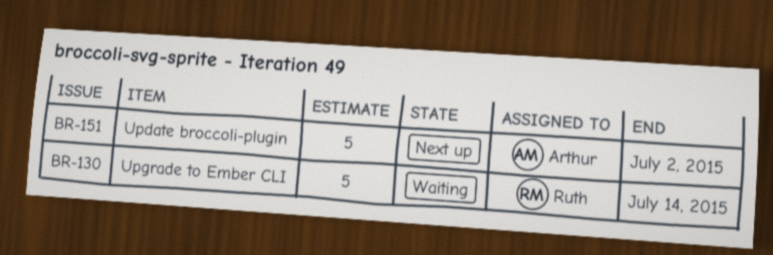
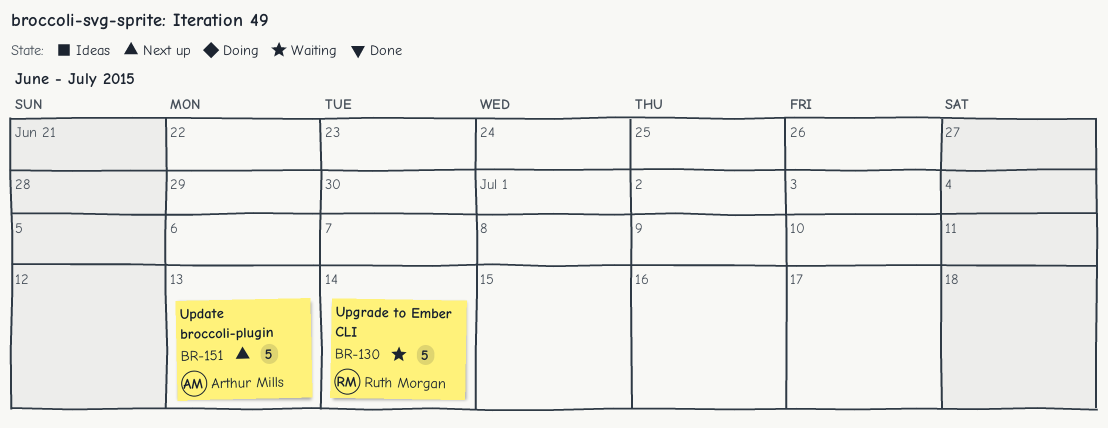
BR-151, due: Jul 2 -> Jul 13

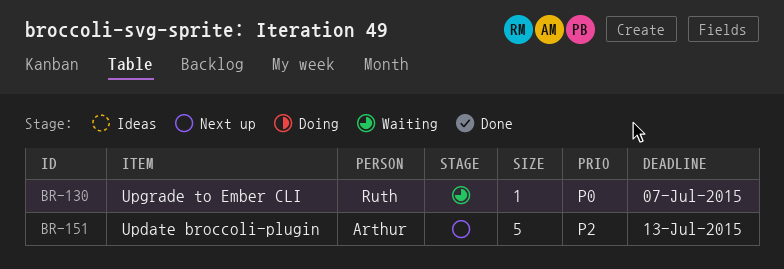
BR-130, estimate: 5 -> 1
BR-130, due: Jul 14 -> Jul 7

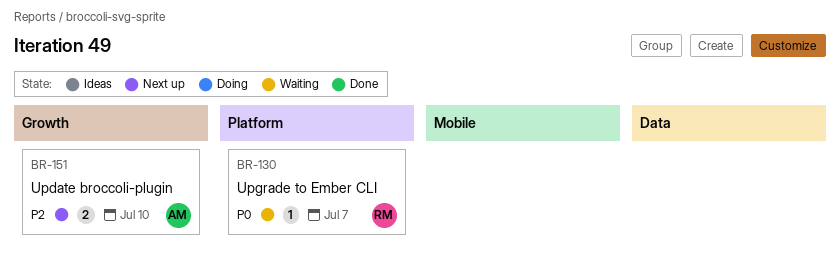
BR-151, estimate: 5 -> 2
BR-151, due: Jul 13 -> Jul 10

